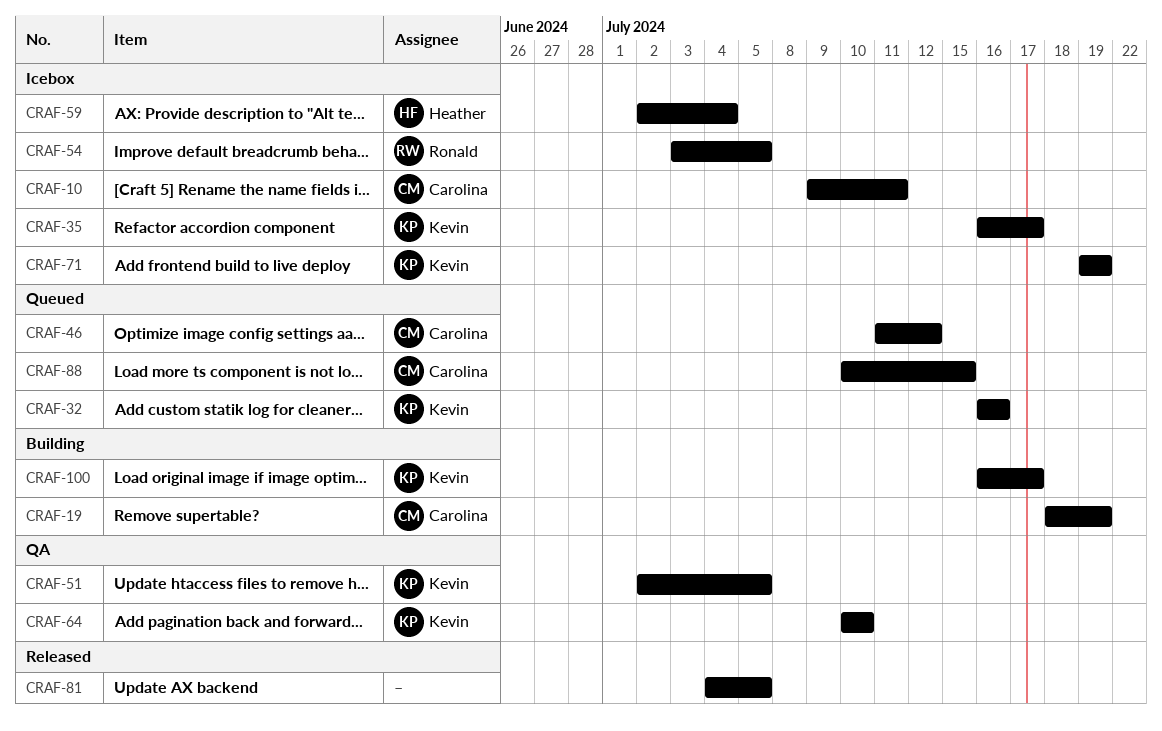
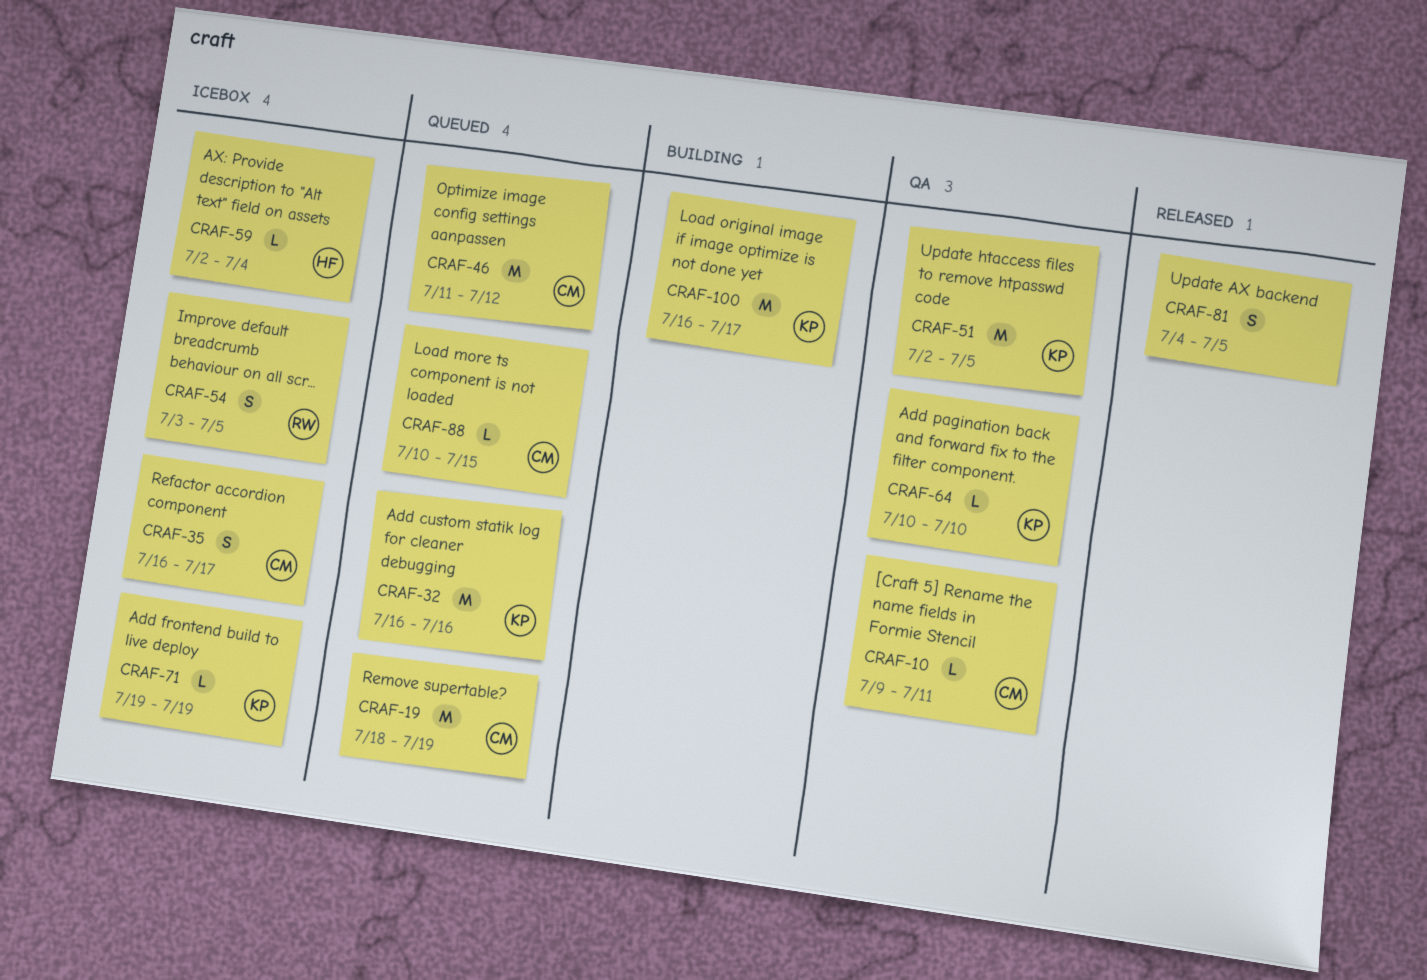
CRAF-10, status: Icebox -> QA
CRAF-19, status: Building -> Queued
CRAF-35, owner: Kevin -> Carolina

